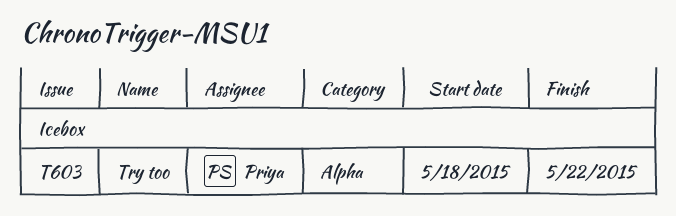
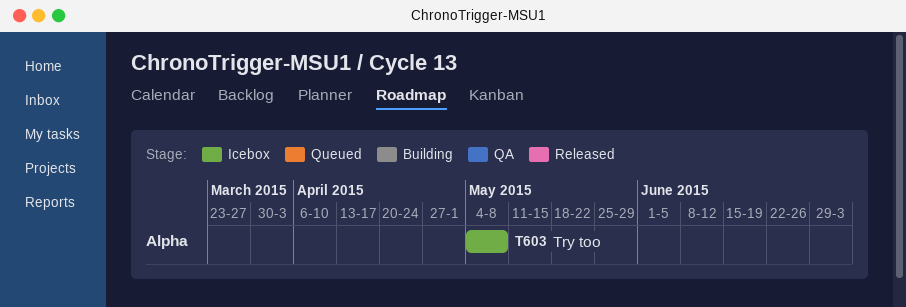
T603, start: May 18 -> May 4
T603, due: May 22 -> May 8

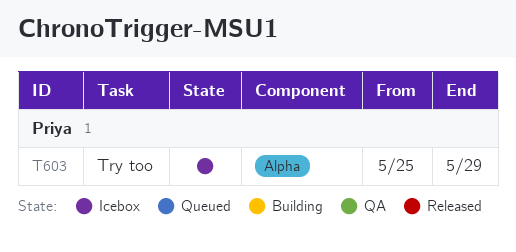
T603, start: May 4 -> May 25
T603, due: May 8 -> May 29

